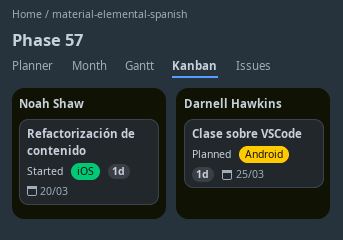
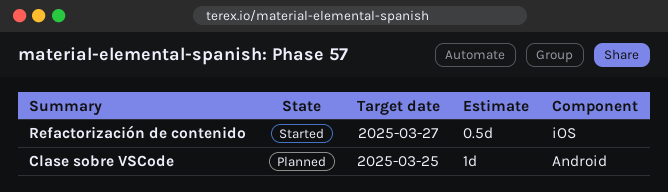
Refactorización de contenido, estimate: 1d -> 0.5d
Refactorización de contenido, due: Mar 20 -> Mar 27

